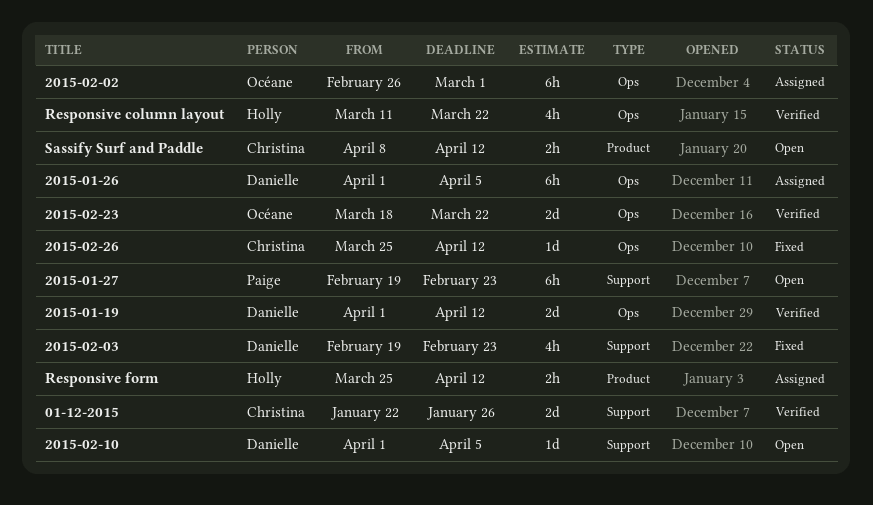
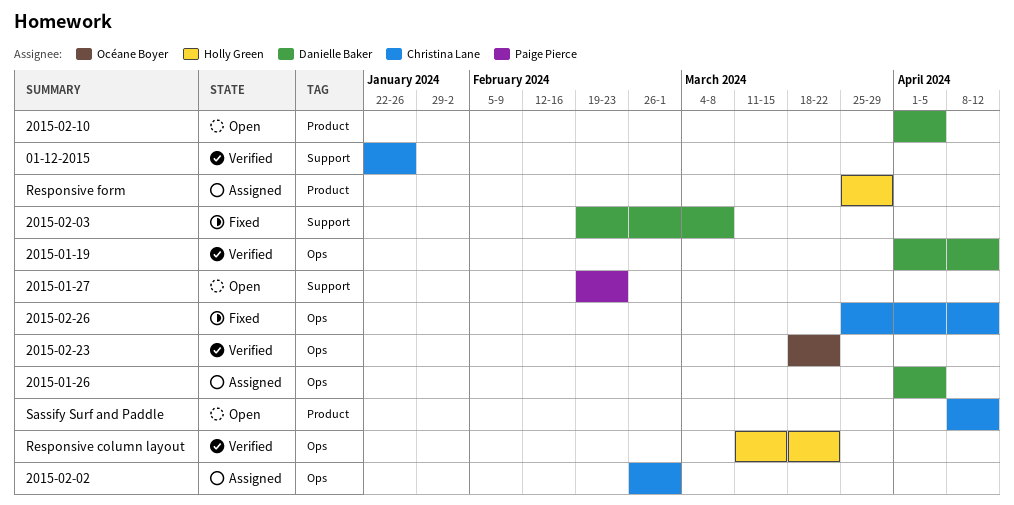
2015-02-02, owner: Océane Boyer -> Christina Lane
2015-02-03, due: Feb 23 -> Mar 8
2015-02-10, label: Support -> Product
Responsive form, due: Apr 12 -> Mar 29

